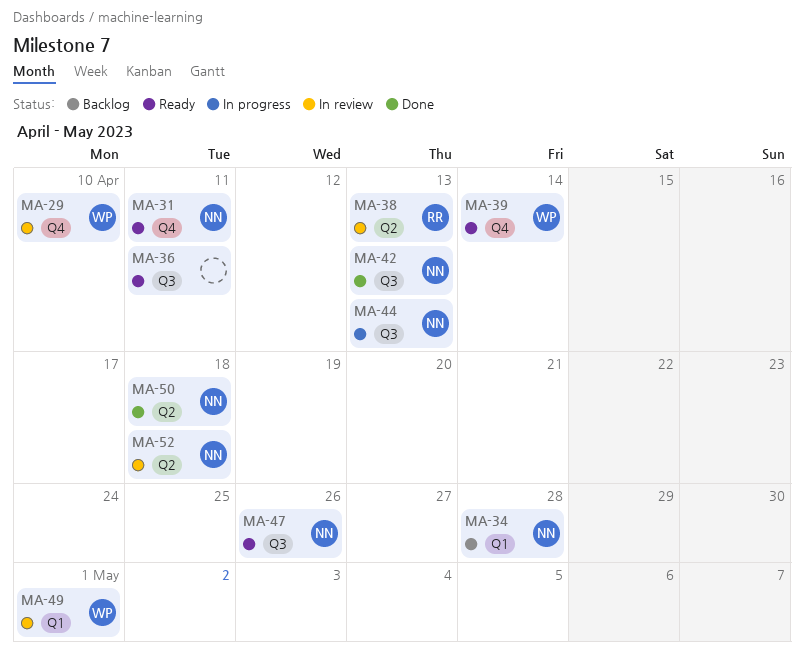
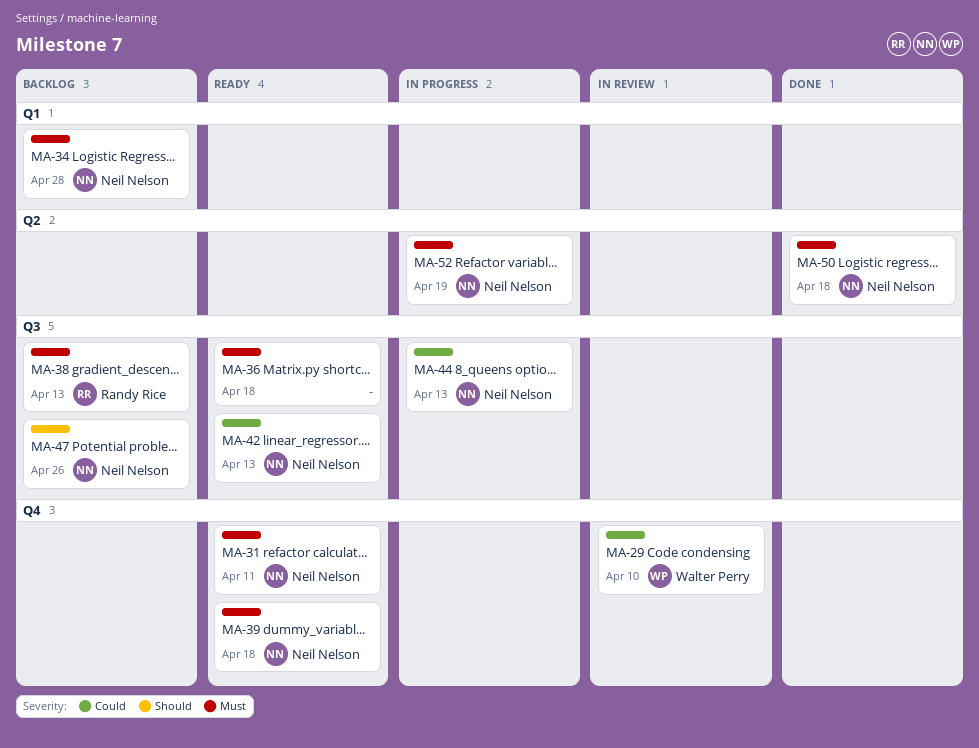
MA-36, due: Apr 11 -> Apr 18
MA-38, status: In review -> Backlog
MA-38, label: Q2 -> Q3
MA-39, owner: Walter Perry -> Neil Nelson
MA-39, due: Apr 14 -> Apr 18
MA-42, status: Done -> Ready
MA-47, status: Ready -> Backlog
MA-49: present -> none
MA-52, status: In review -> In progress
MA-52, due: Apr 18 -> Apr 19

